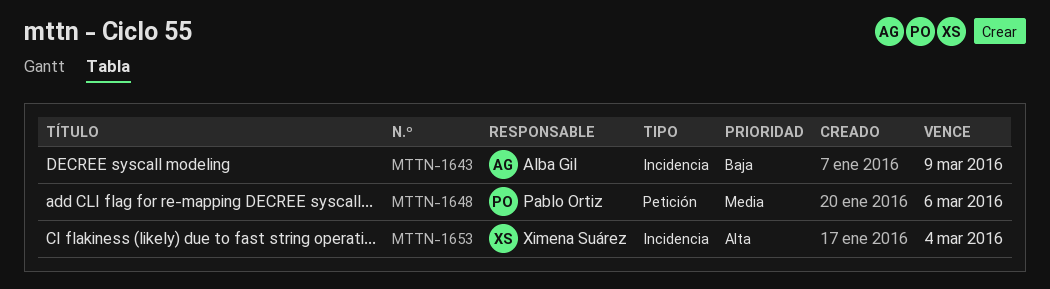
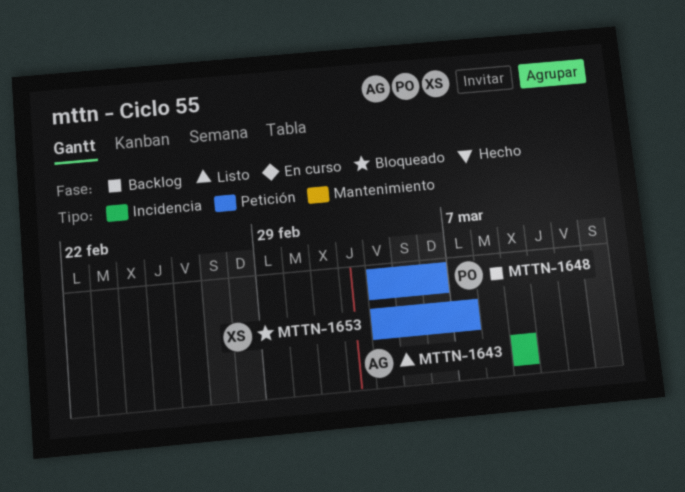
MTTN-1653, label: Incidencia -> Petición
MTTN-1653, due: Mar 4 -> Mar 7

